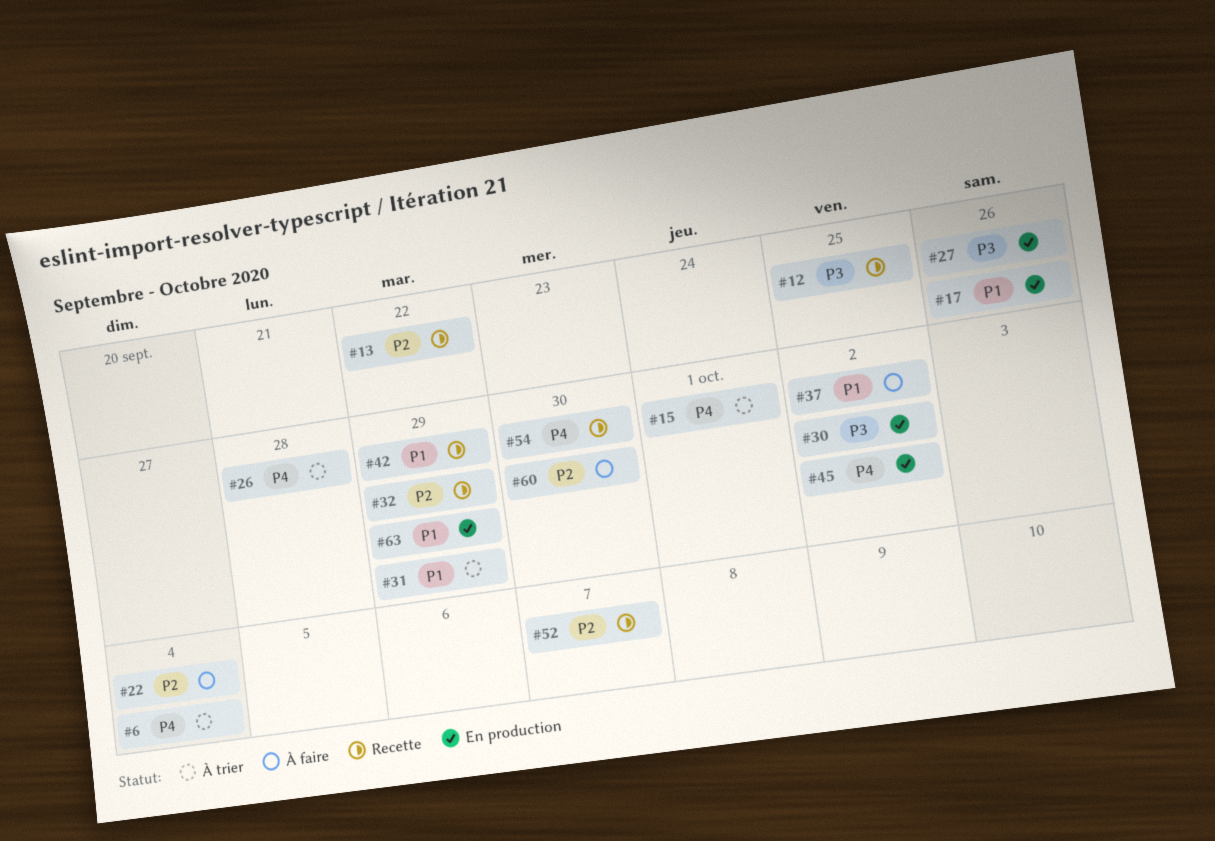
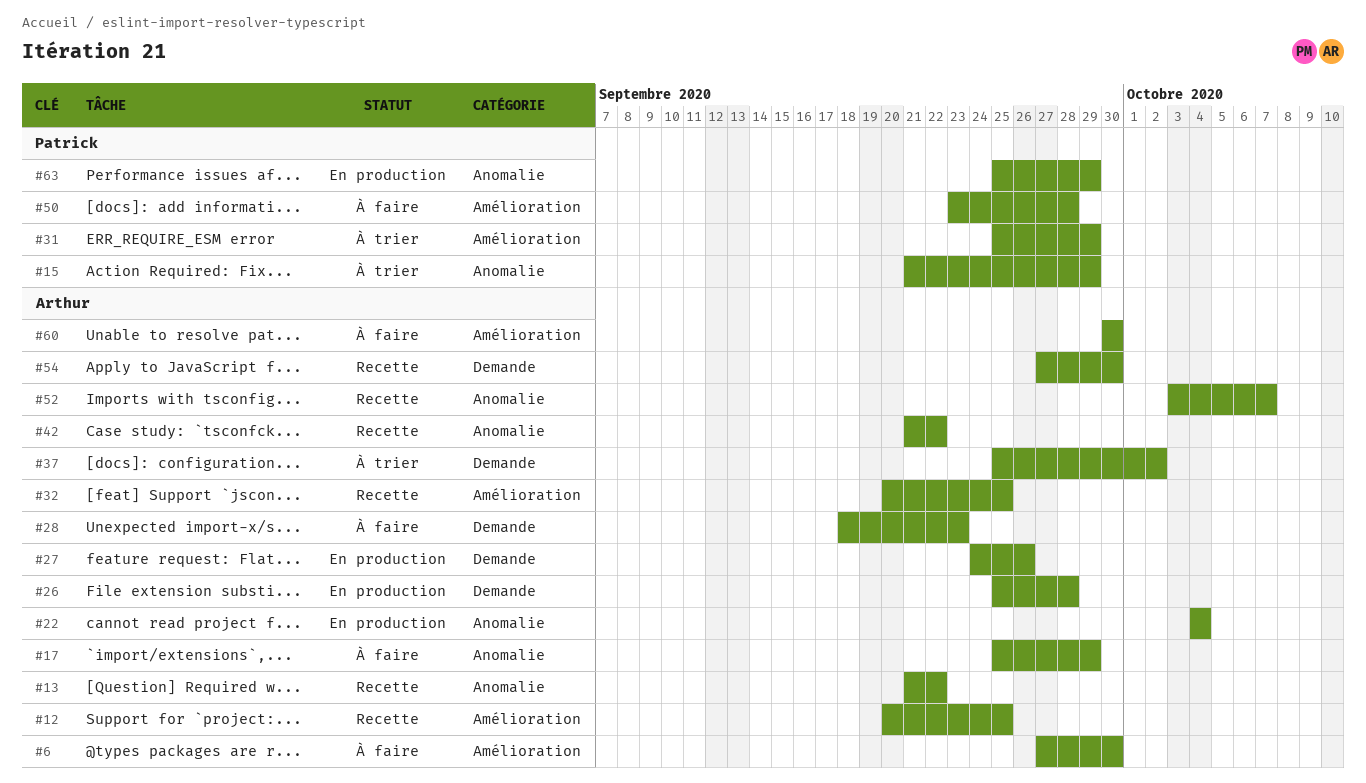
#6, status: À trier -> À faire
#6, due: Oct 4 -> Sep 30
#15, due: Oct 1 -> Sep 29
#17, status: En production -> À faire
#17, due: Sep 26 -> Sep 29
#22, status: À faire -> En production
#26, status: À trier -> En production
#28: none -> present
#30: present -> none
#32, due: Sep 29 -> Sep 25
#37, status: À faire -> À trier
#42, due: Sep 29 -> Sep 22
#45: present -> none
#50: none -> present

